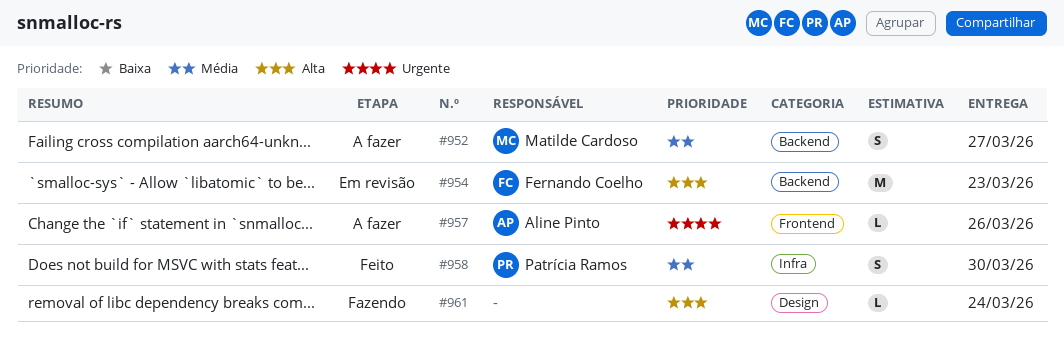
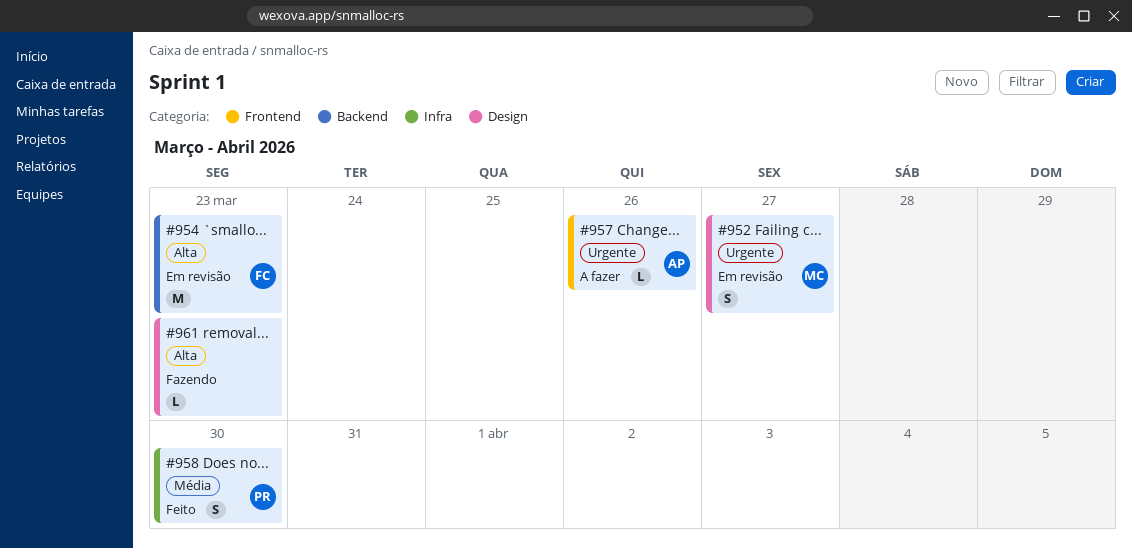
#952, status: A fazer -> Em revisão
#952, priority: Média -> Urgente
#952, label: Backend -> Design
#961, due: Mar 24 -> Mar 23

